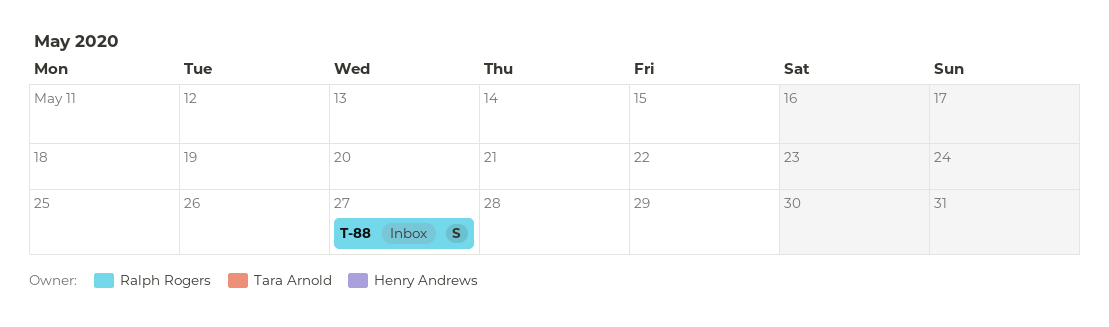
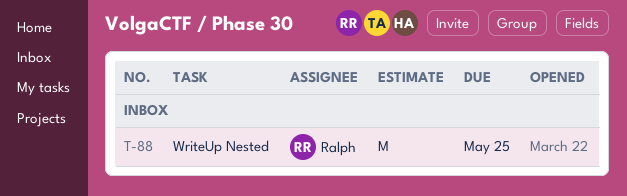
T-88, estimate: S -> M
T-88, due: May 27 -> May 25

